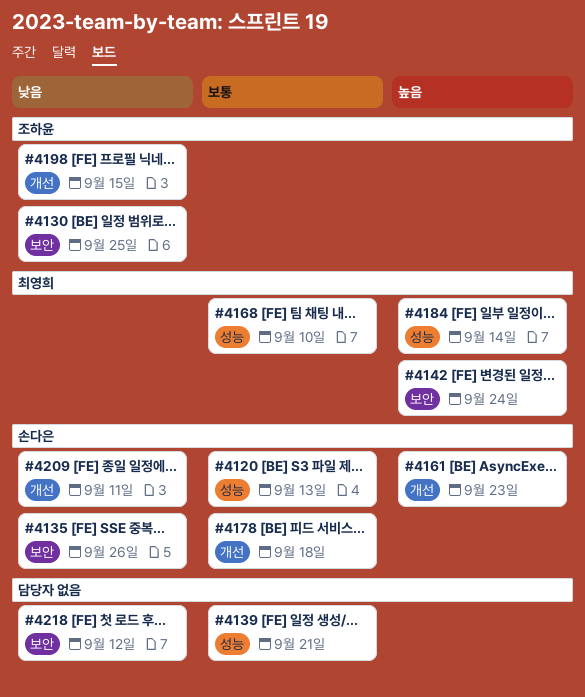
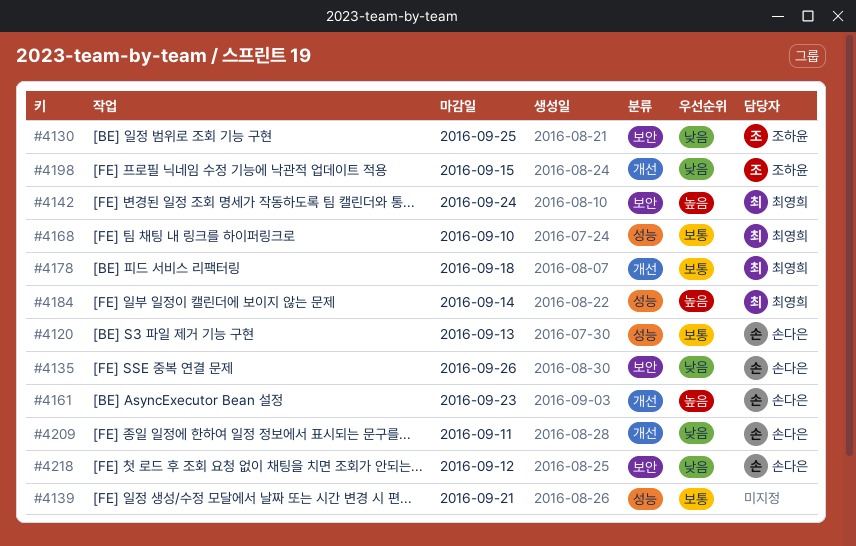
#4178, owner: 손다은 -> 최영희
#4218, owner: none -> 손다은

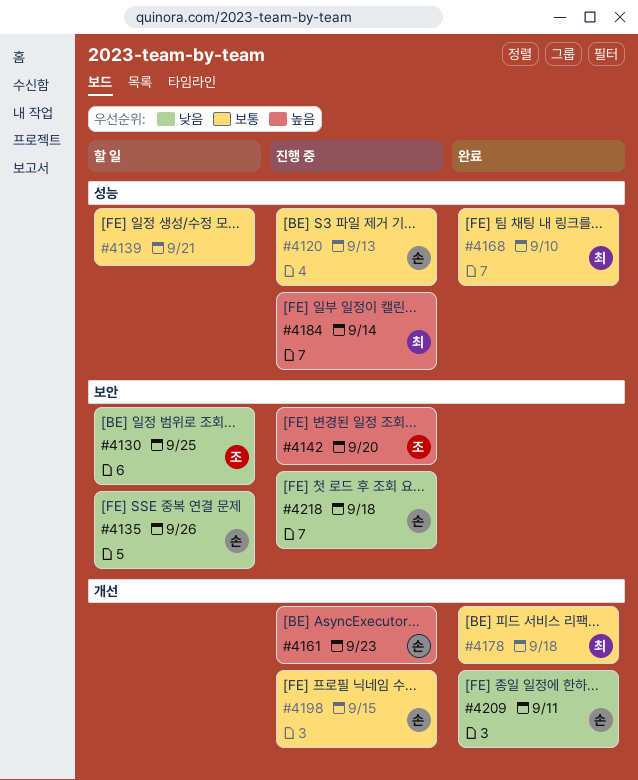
#4142, owner: 최영희 -> 조하윤
#4142, due: Sep 24 -> Sep 20
#4198, owner: 조하윤 -> 손다은
#4198, priority: 낮음 -> 보통
#4218, due: Sep 12 -> Sep 18

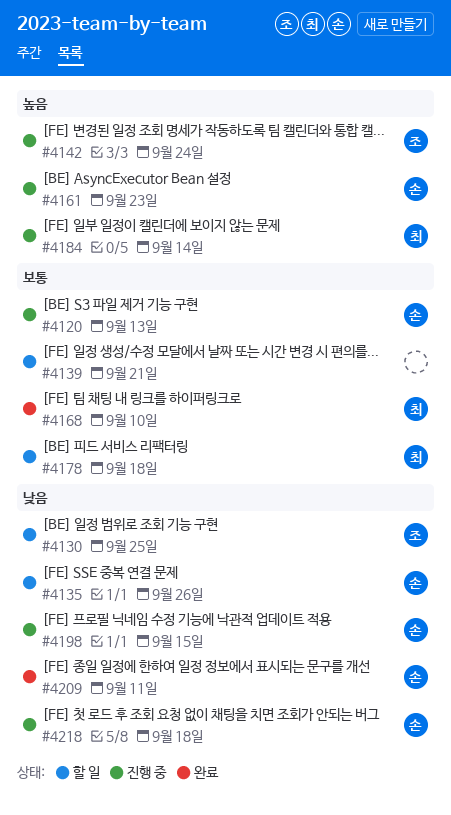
#4142, due: Sep 20 -> Sep 24
#4178, status: 완료 -> 할 일
#4198, priority: 보통 -> 낮음

